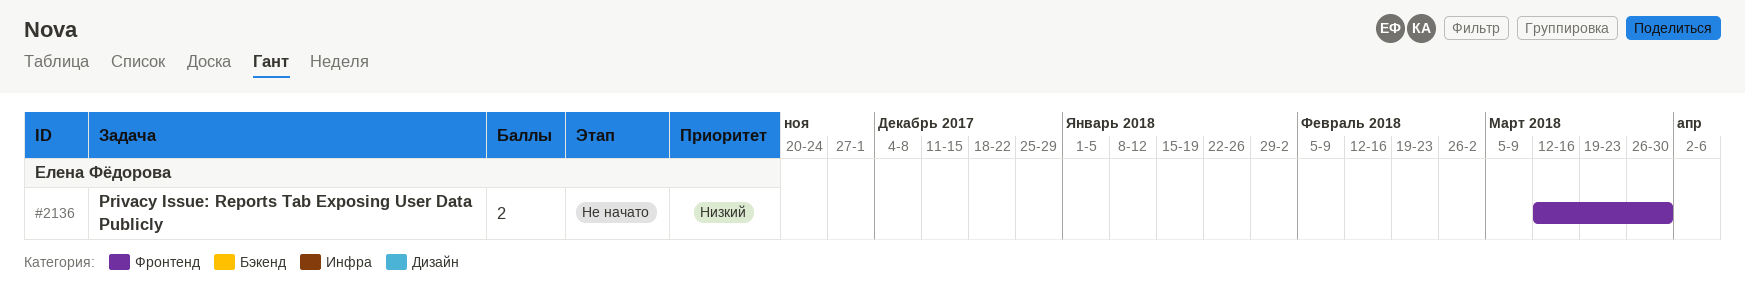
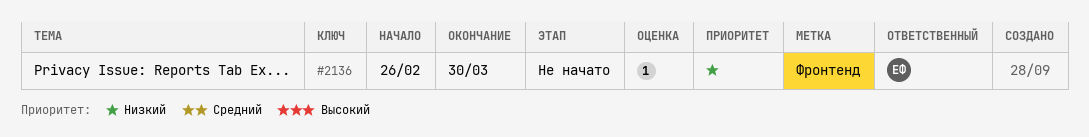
#2136, estimate: 2 -> 1
#2136, start: Mar 12 -> Feb 26

